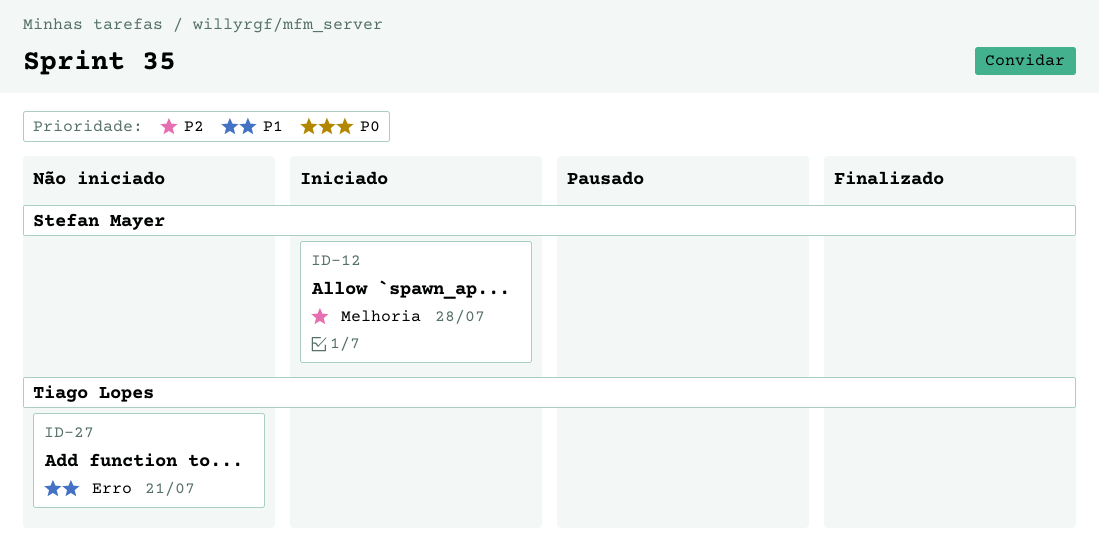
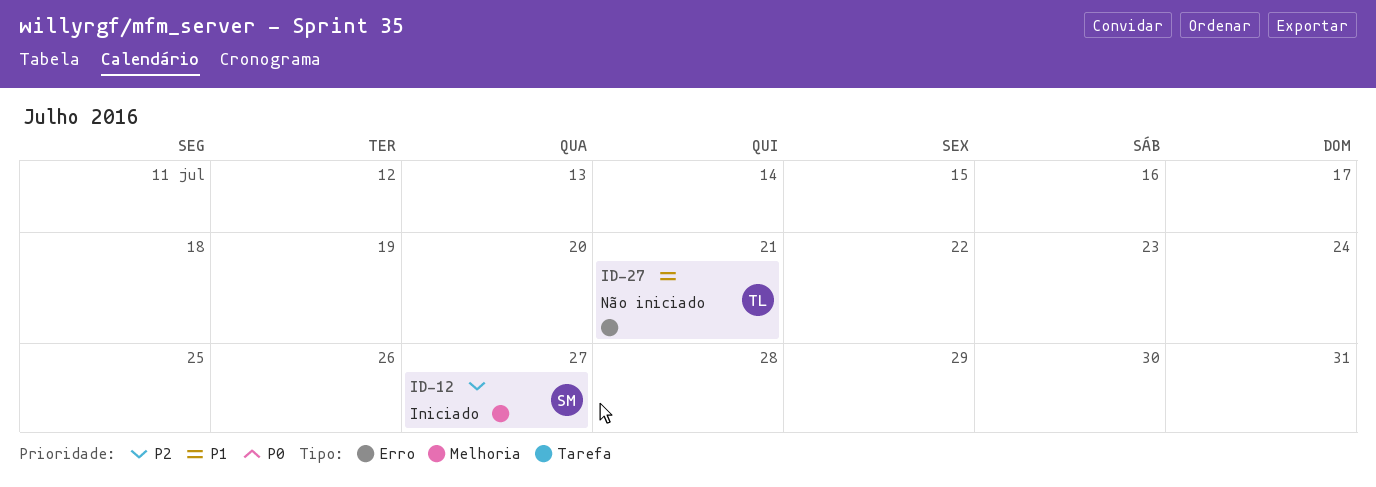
ID-12, due: Jul 28 -> Jul 27

